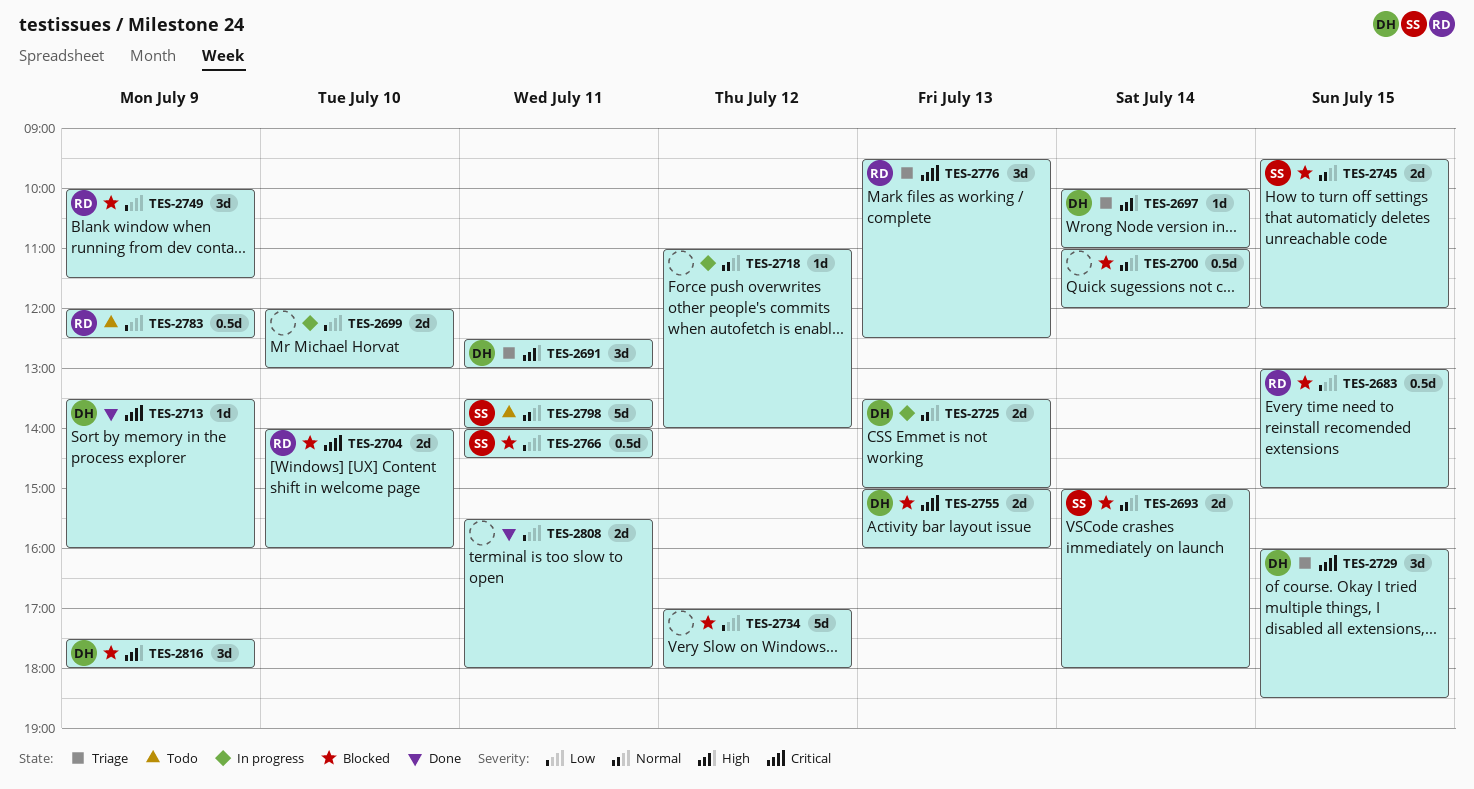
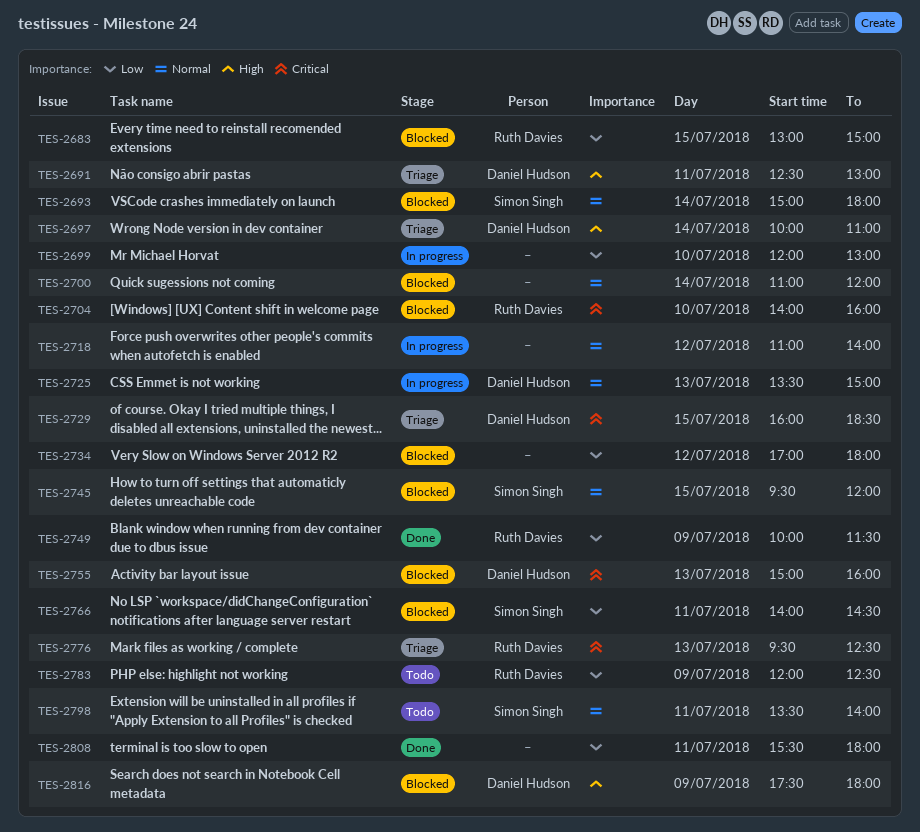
TES-2713: present -> none
TES-2749, status: Blocked -> Done

